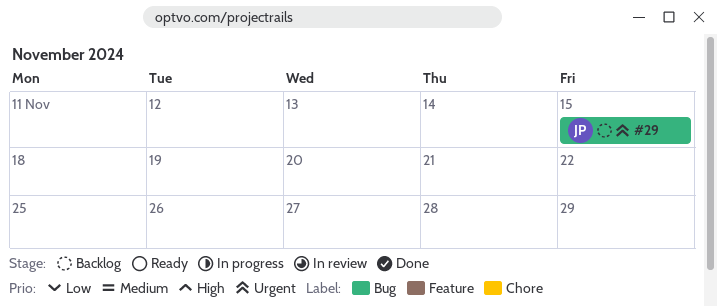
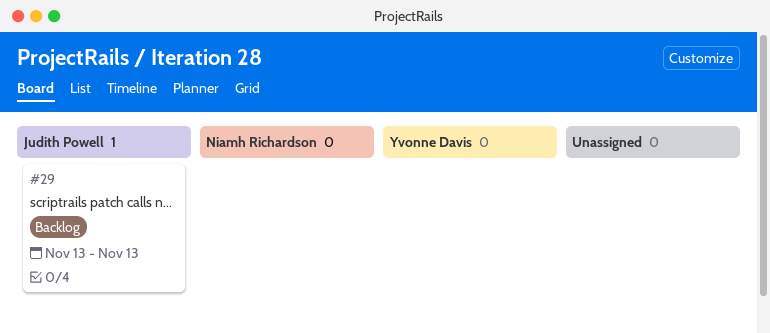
#29, start: Nov 15 -> Nov 13
#29, due: Nov 15 -> Nov 13

